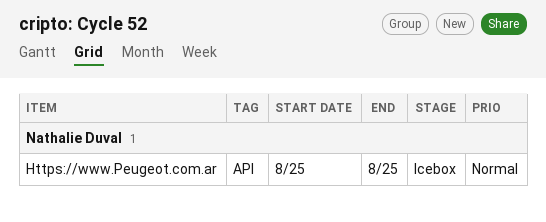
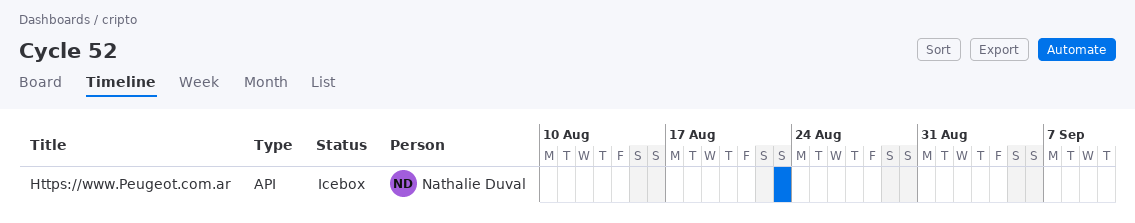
Https://www.Peugeot.com.ar, start: Aug 25 -> Aug 23
Https://www.Peugeot.com.ar, due: Aug 25 -> Aug 23

